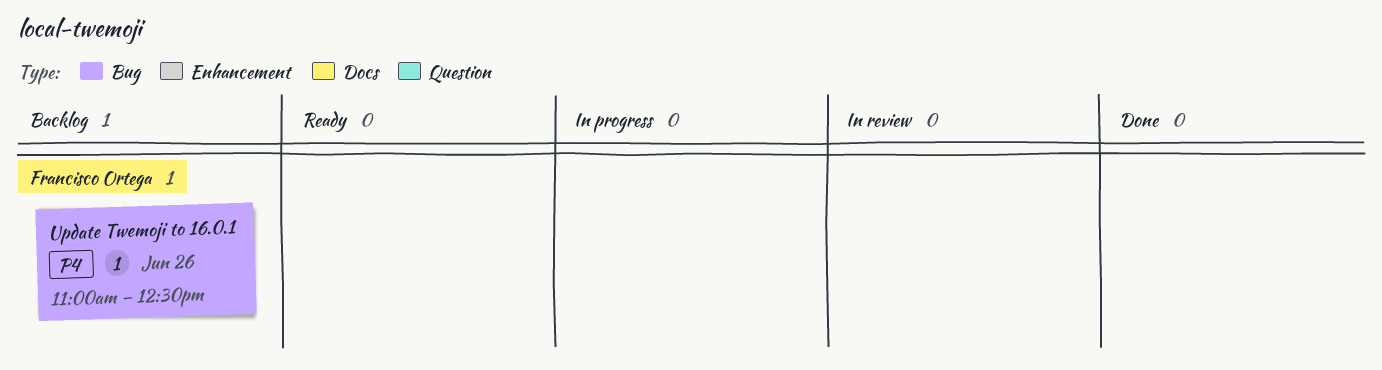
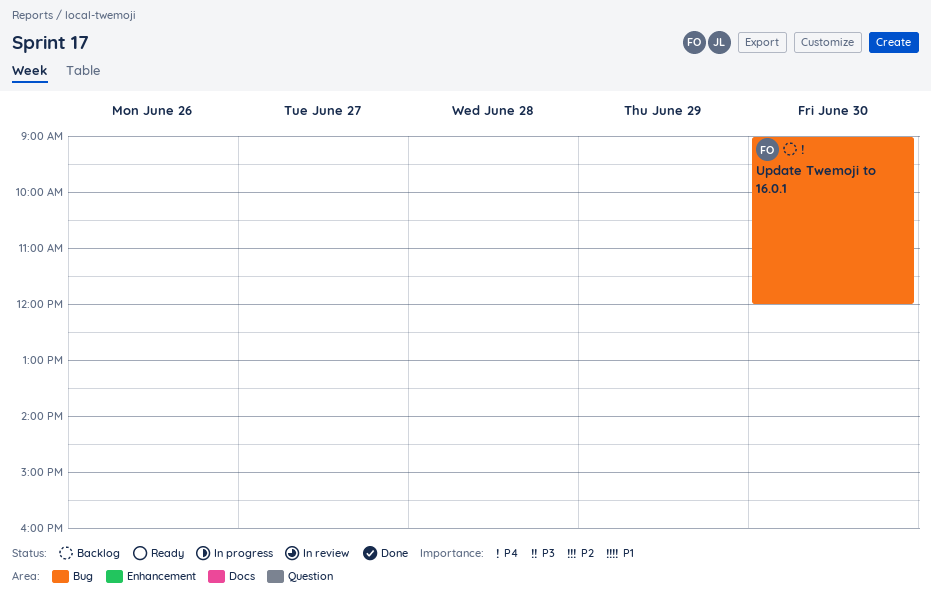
Update Twemoji to 16.0.1, day: Jun 26 -> Jun 30
Update Twemoji to 16.0.1, begins: 11:00 -> 09:00
Update Twemoji to 16.0.1, ends: 12:30 -> 12:00

